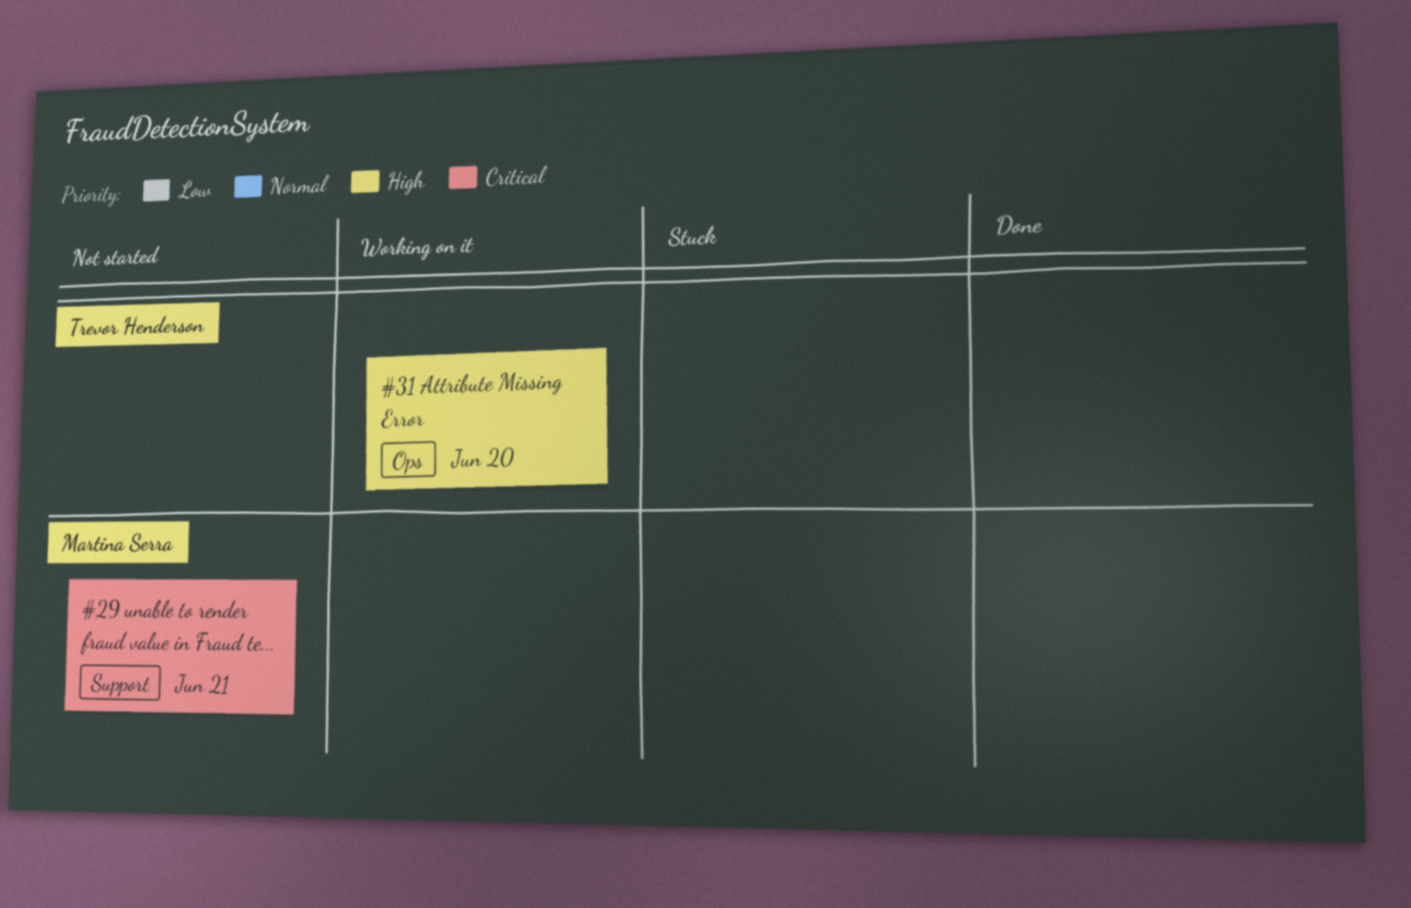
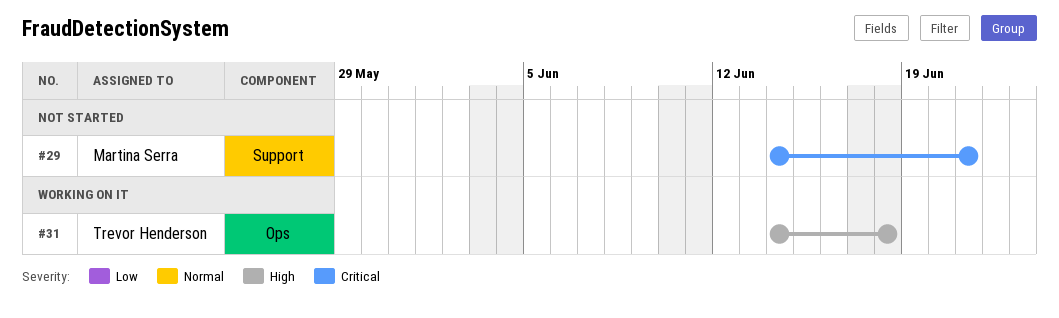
#31, due: Jun 20 -> Jun 18

